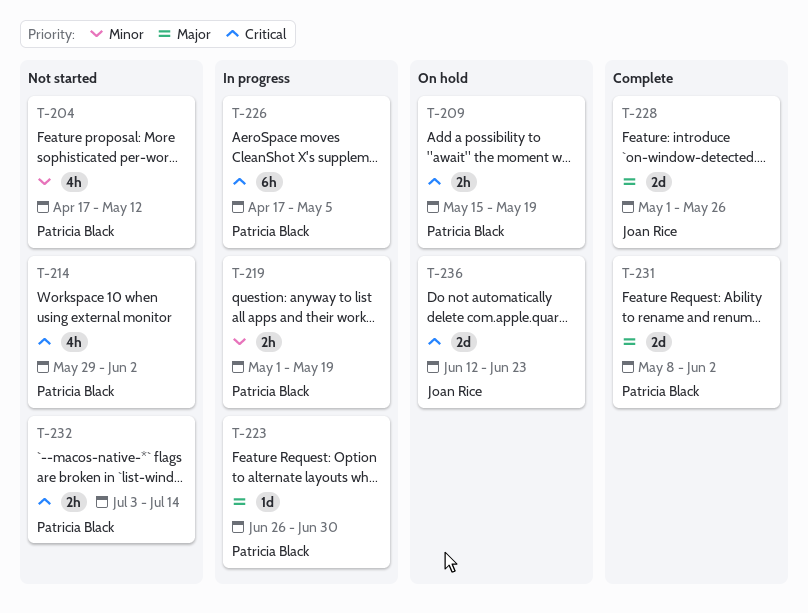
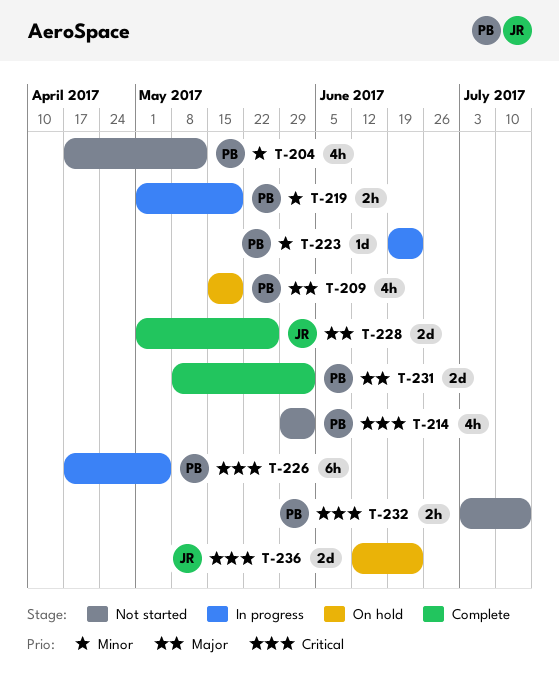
T-209, priority: Critical -> Major
T-209, estimate: 2h -> 4h
T-223, priority: Major -> Minor
T-223, start: Jun 26 -> Jun 19
T-223, due: Jun 30 -> Jun 23

